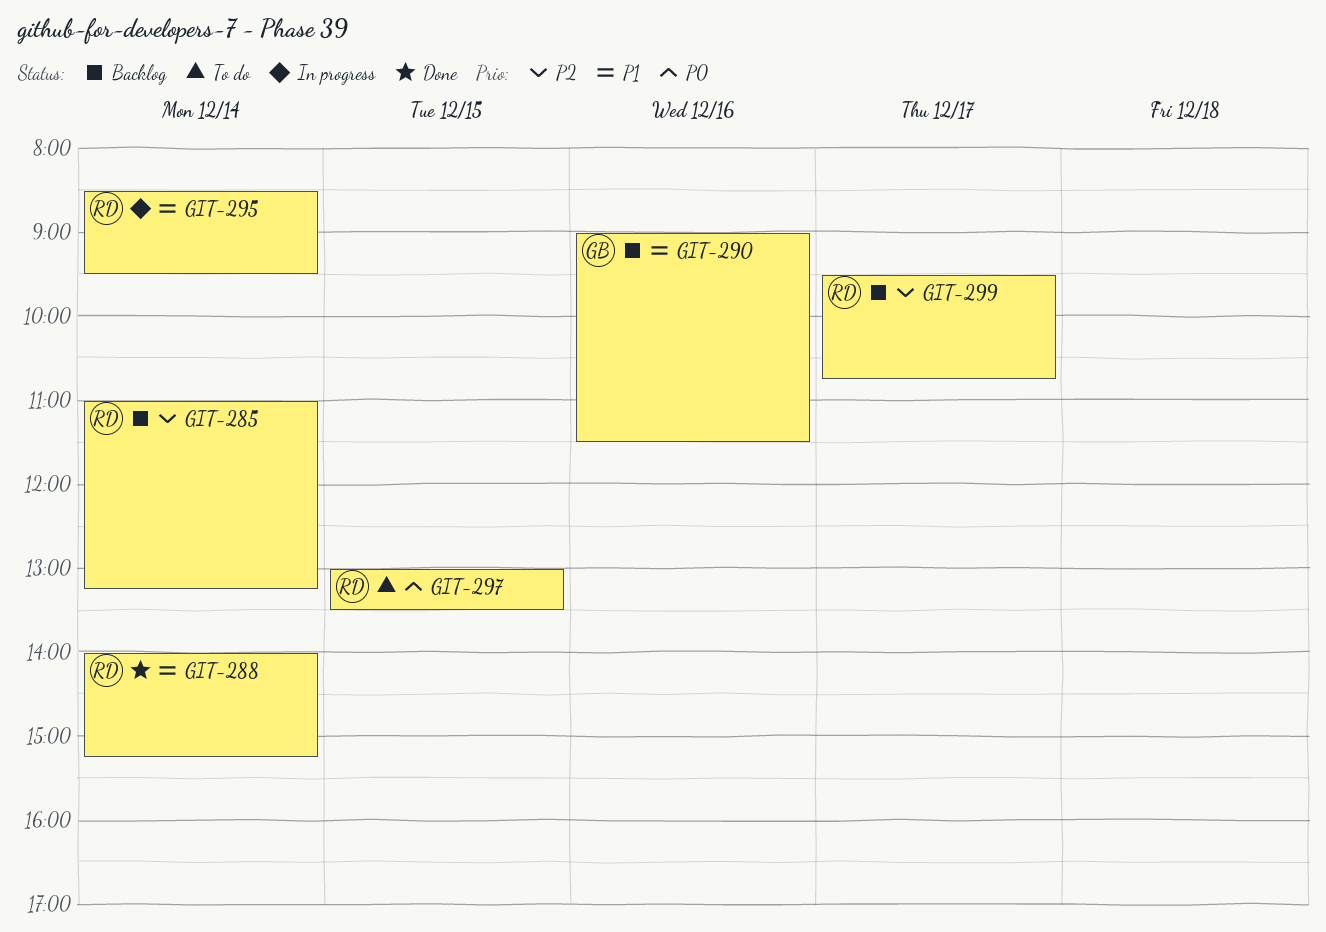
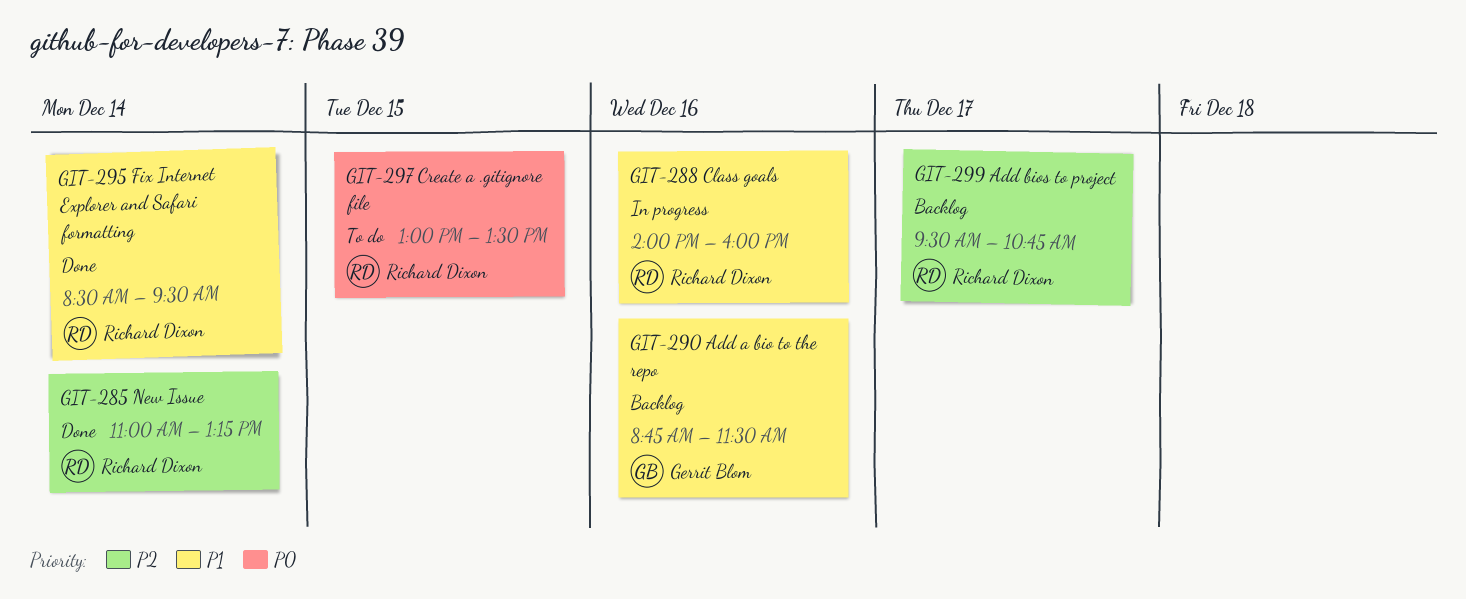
GIT-285, status: Backlog -> Done
GIT-288, status: Done -> In progress
GIT-288, day: Dec 14 -> Dec 16
GIT-288, ends: 15:15 -> 16:00
GIT-290, begins: 09:00 -> 08:45
GIT-295, status: In progress -> Done

